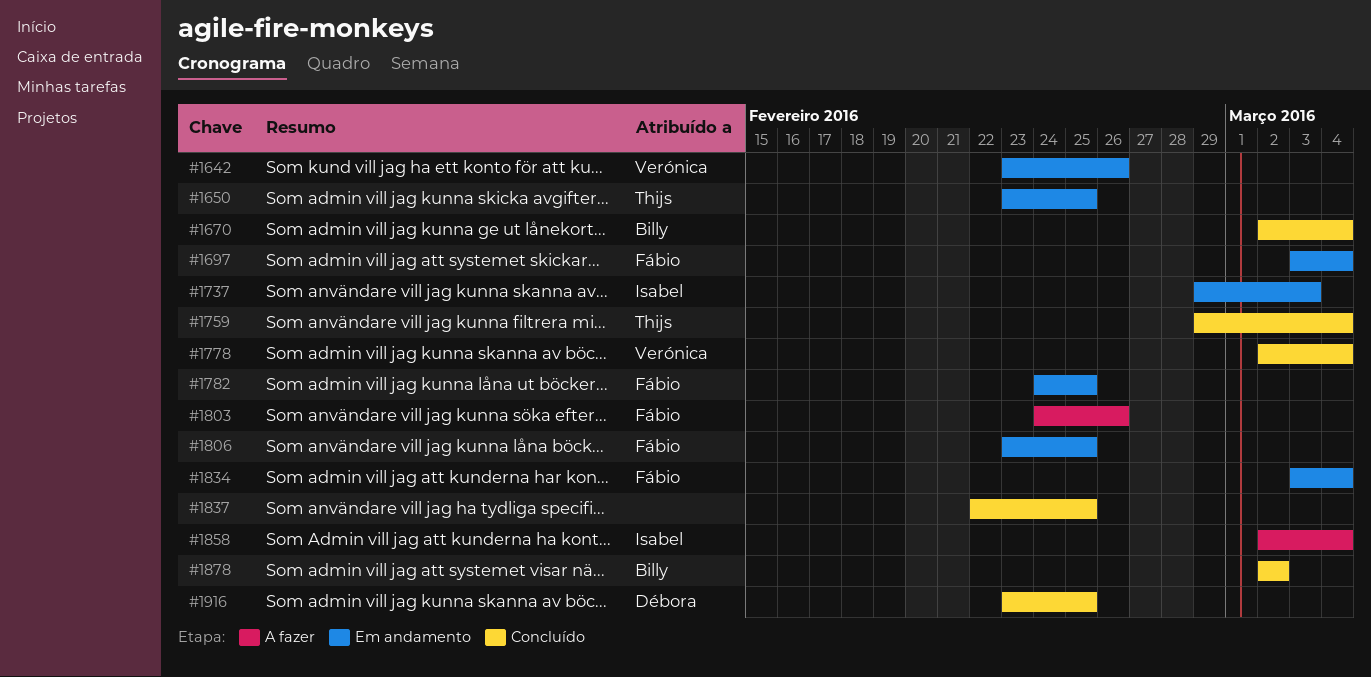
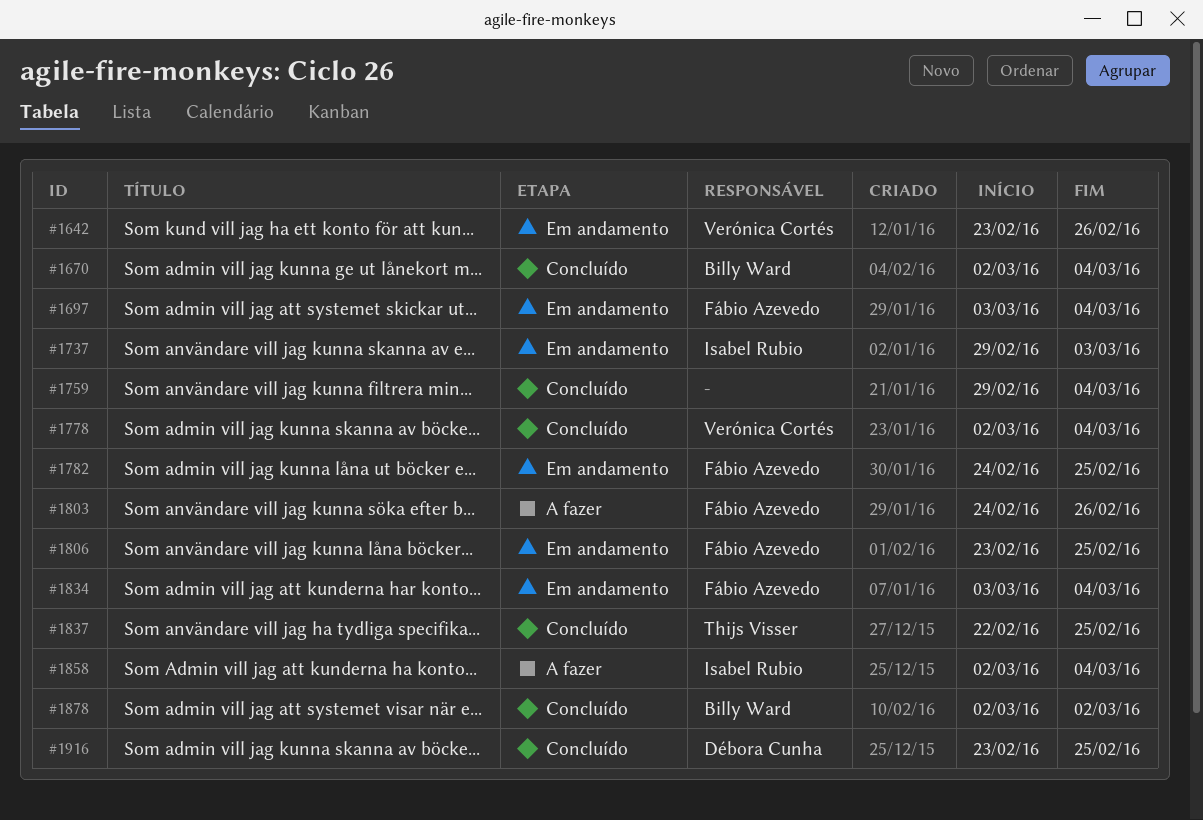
#1650: present -> none
#1759, owner: Thijs Visser -> none
#1837, owner: none -> Thijs Visser

